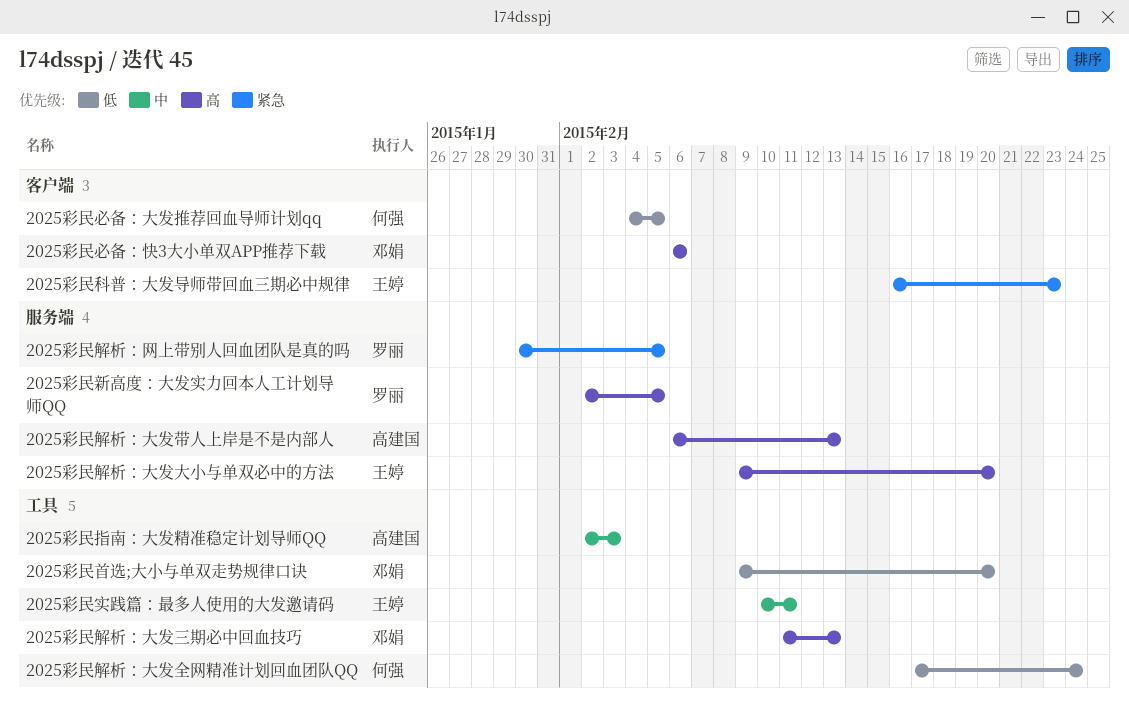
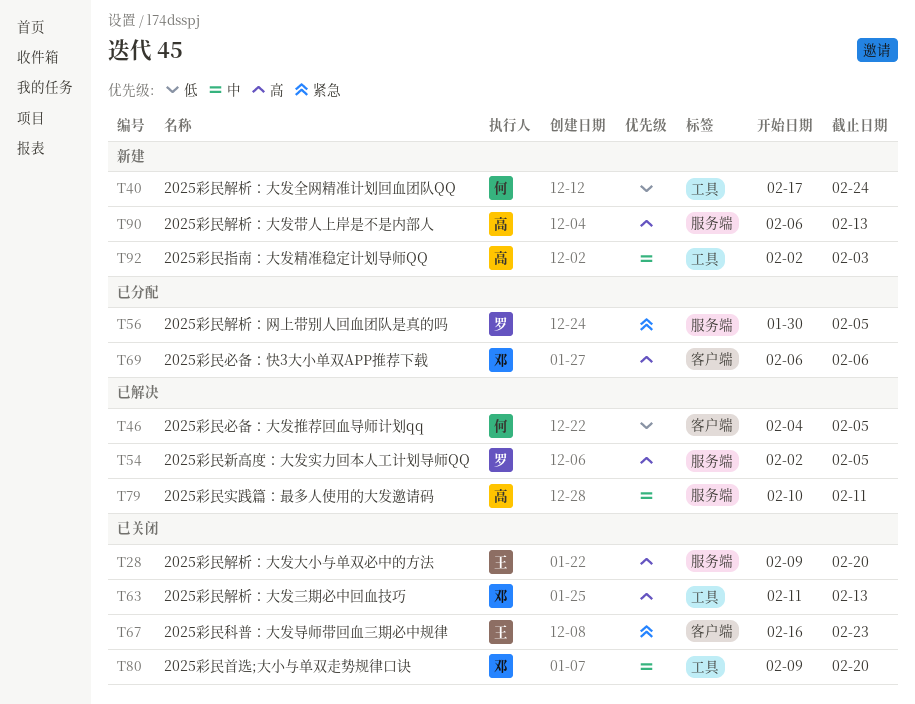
2025彩民实践篇：最多人使用的大发邀请码, owner: 王婷 -> 高建国
2025彩民实践篇：最多人使用的大发邀请码, label: 工具 -> 服务端
2025彩民首选;大小与单双走势规律口诀, priority: 低 -> 中

